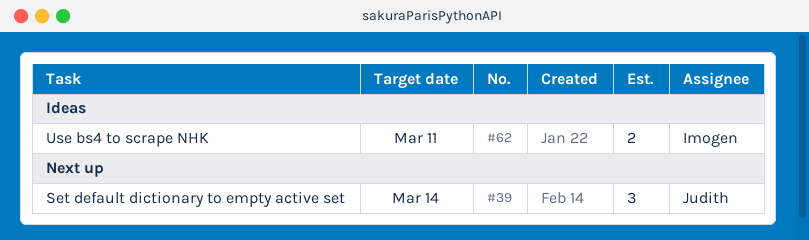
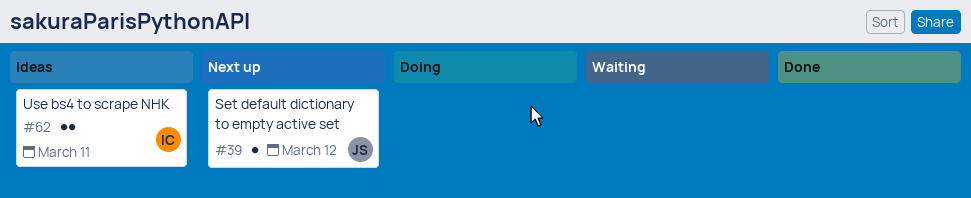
#39, estimate: 3 -> 1
#39, due: Mar 14 -> Mar 12

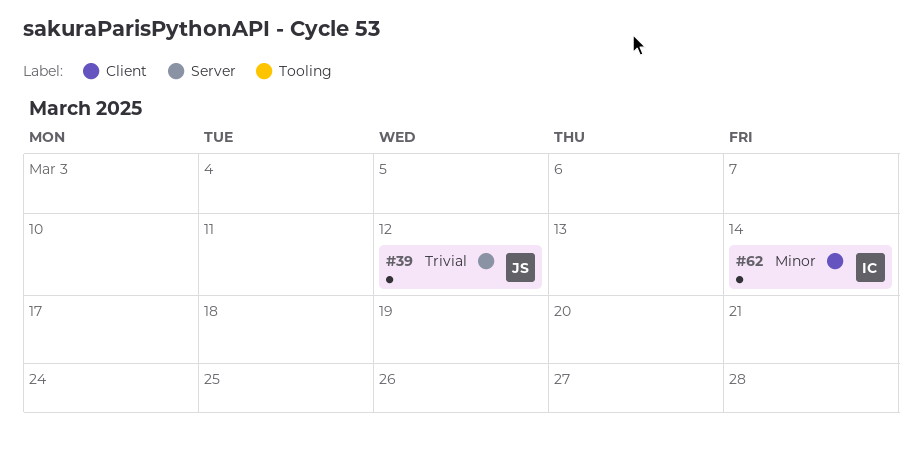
#62, estimate: 2 -> 1
#62, due: Mar 11 -> Mar 14

